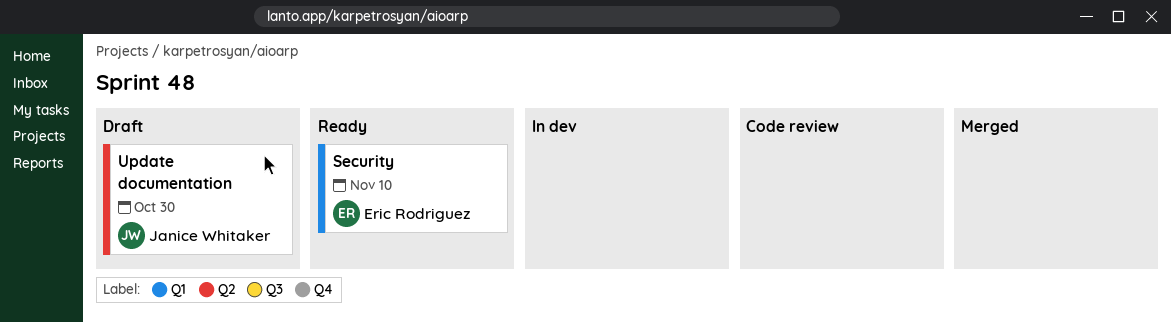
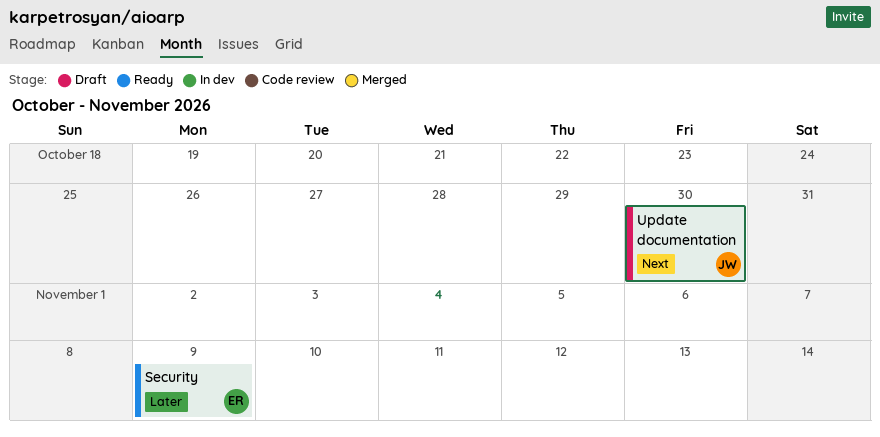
Security, due: Nov 10 -> Nov 9

